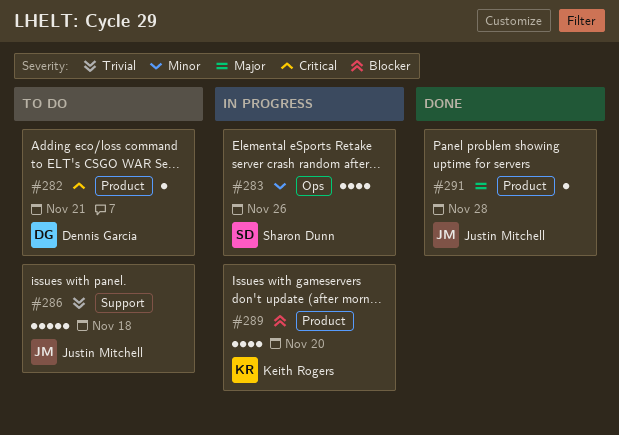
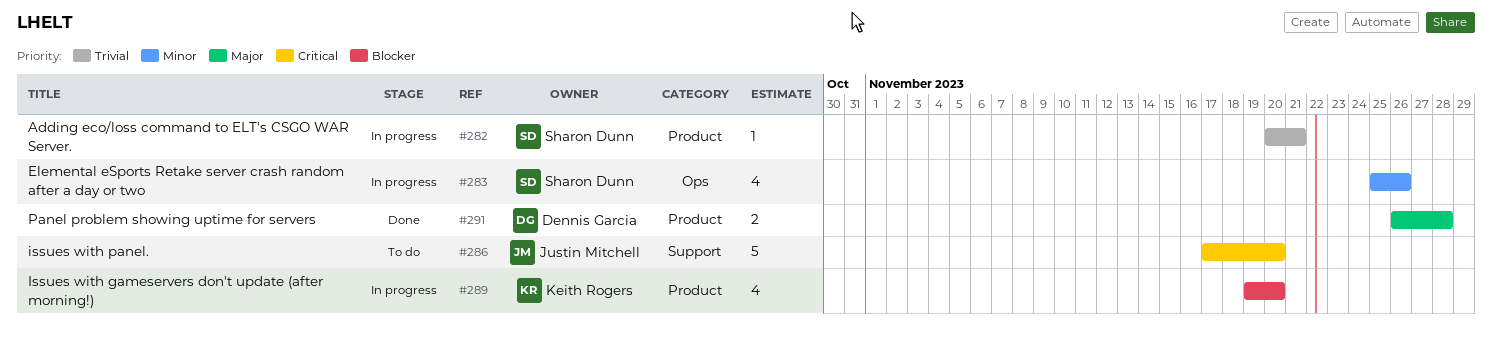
#282, status: To do -> In progress
#282, owner: Dennis Garcia -> Sharon Dunn
#282, priority: Critical -> Trivial
#286, priority: Trivial -> Critical
#286, due: Nov 18 -> Nov 20
#291, owner: Justin Mitchell -> Dennis Garcia
#291, estimate: 1 -> 2

